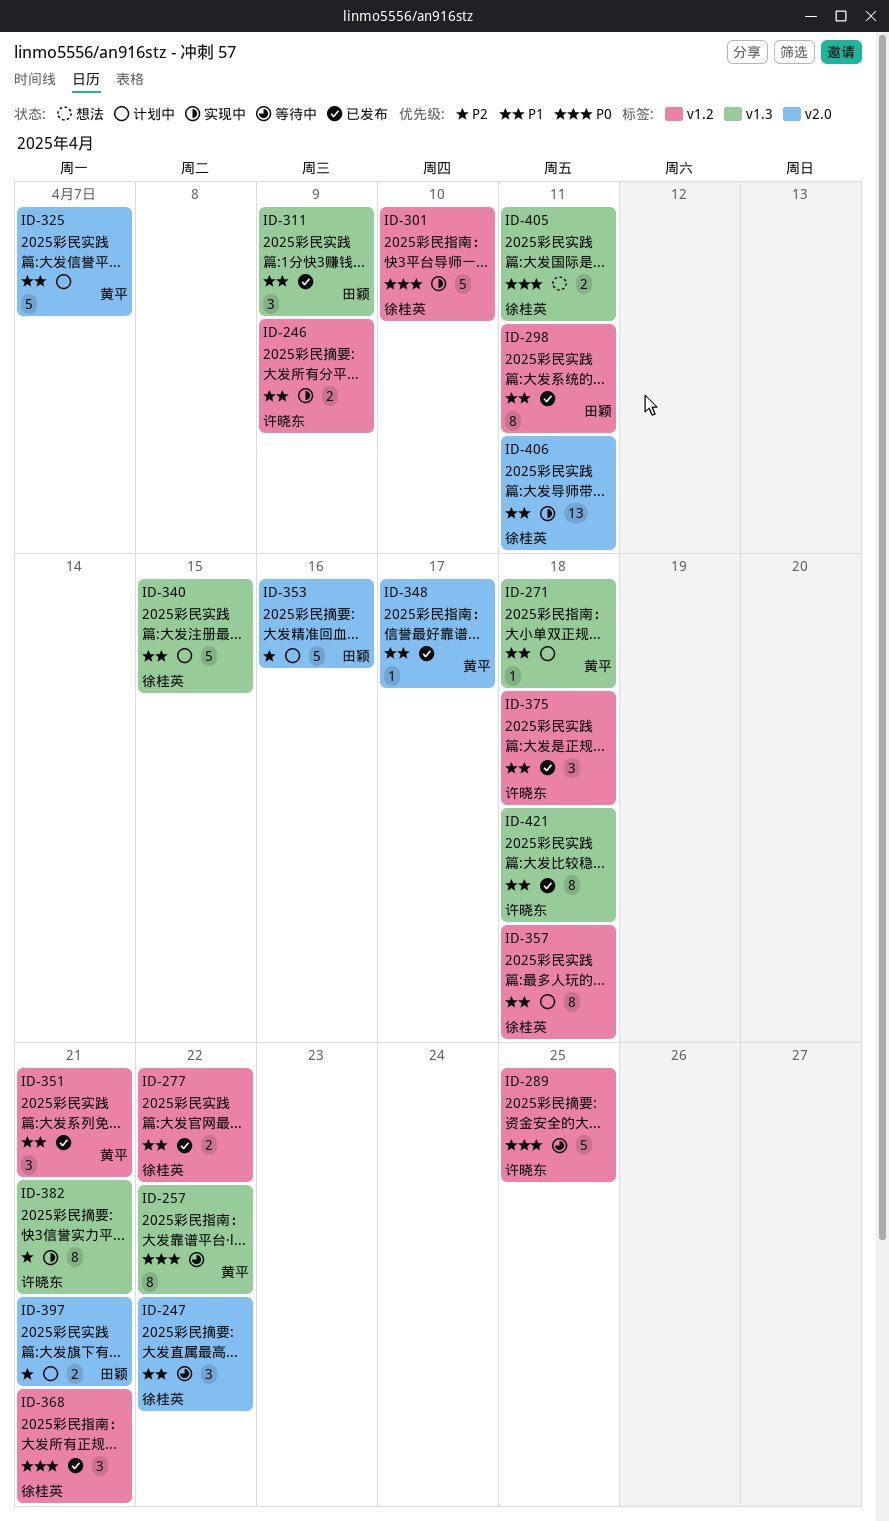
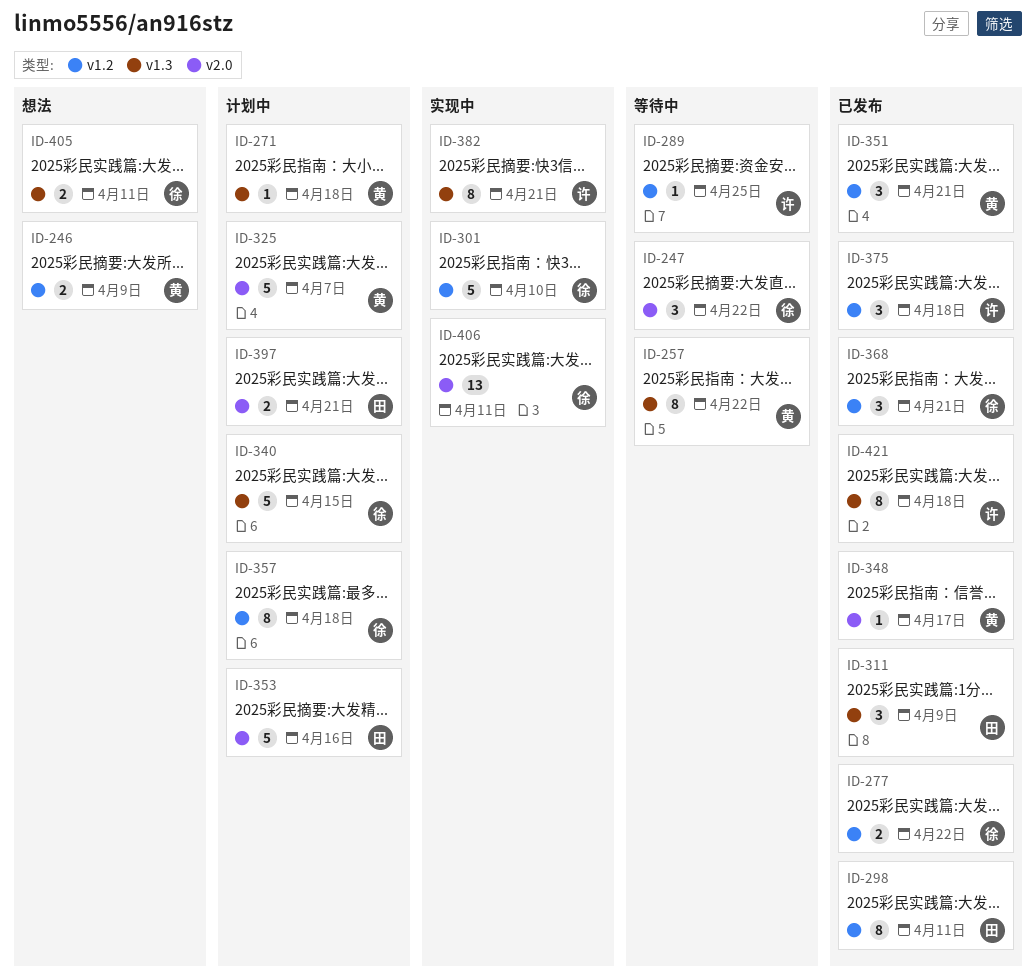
ID-246, status: 实现中 -> 想法
ID-246, owner: 许晓东 -> 黄平
ID-289, estimate: 5 -> 1

